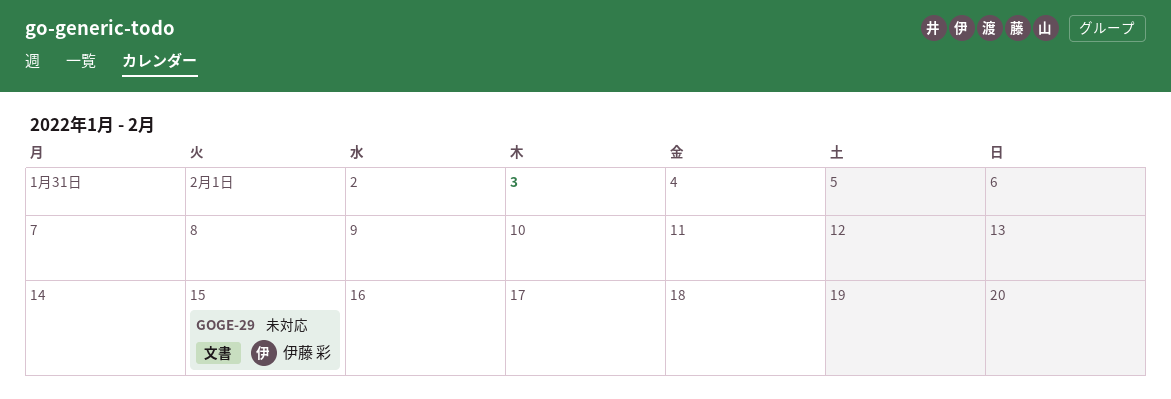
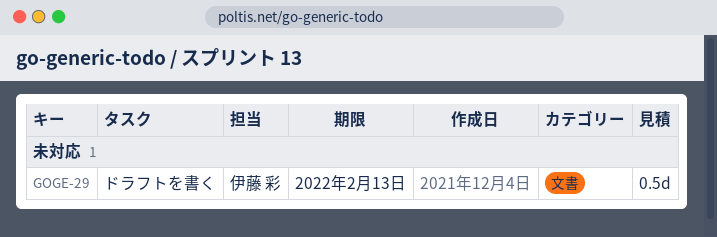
GOGE-29, due: Feb 15 -> Feb 13

